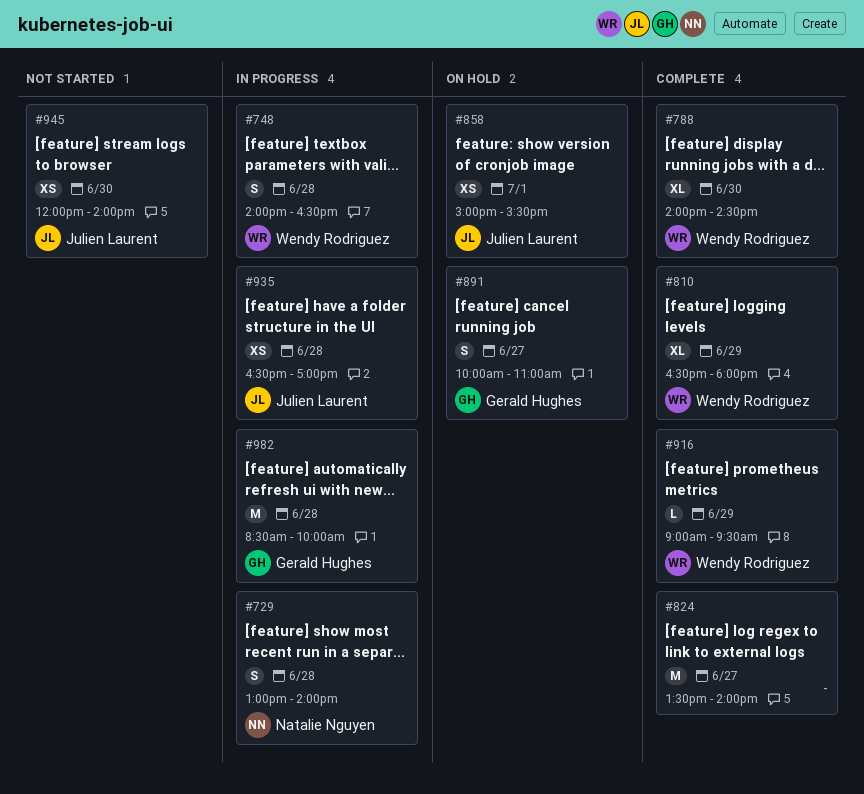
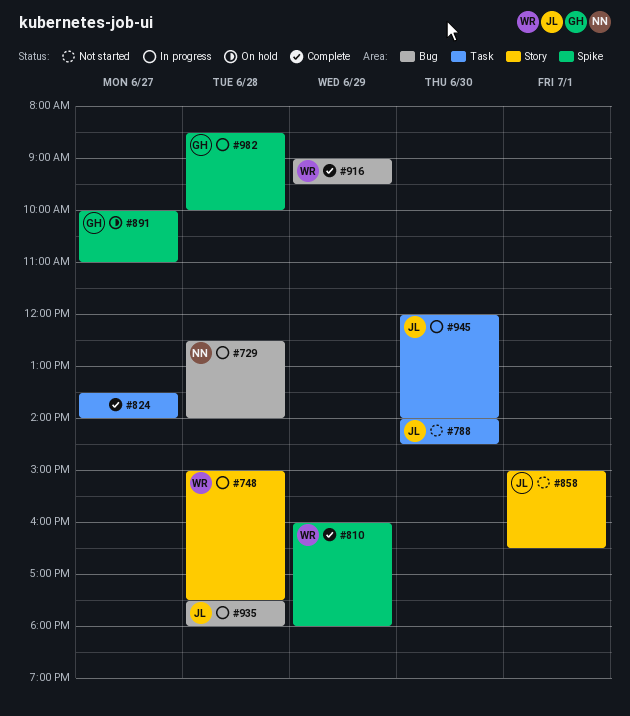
#729, begins: 13:00 -> 12:30
#748, begins: 14:00 -> 15:00
#748, ends: 16:30 -> 17:30
#788, status: Complete -> Not started
#788, owner: Wendy Rodriguez -> Julien Laurent
#810, begins: 16:30 -> 16:00
#858, status: On hold -> Not started
#858, ends: 15:30 -> 16:30
#935, begins: 16:30 -> 17:30
#935, ends: 17:00 -> 18:00
#945, status: Not started -> In progress

